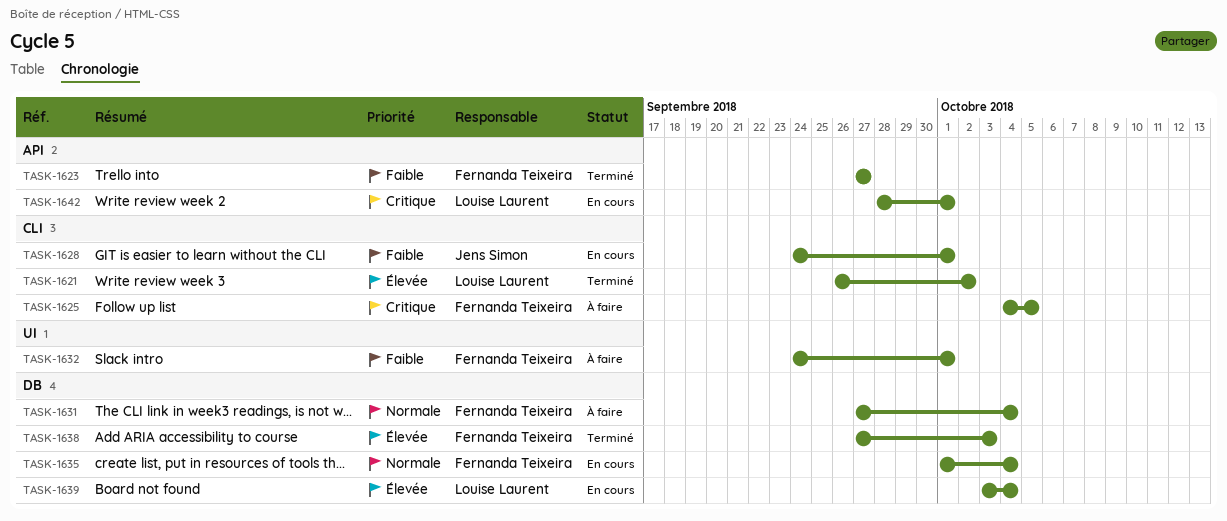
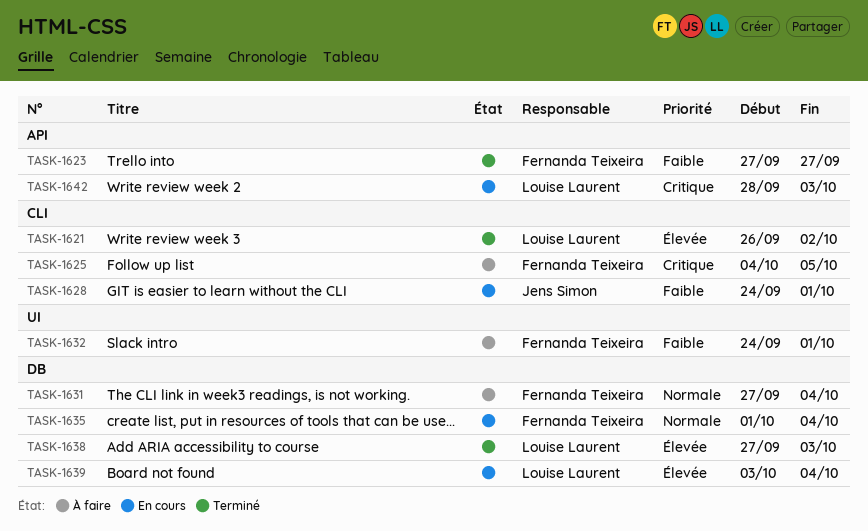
TASK-1638, owner: Fernanda Teixeira -> Louise Laurent
TASK-1642, due: Oct 1 -> Oct 3

